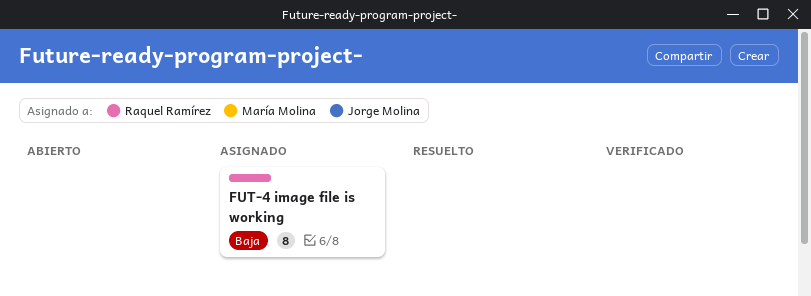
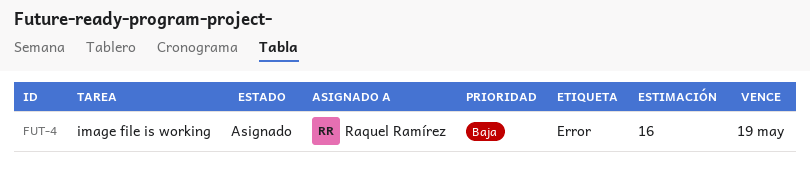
FUT-4, estimate: 8 -> 16

